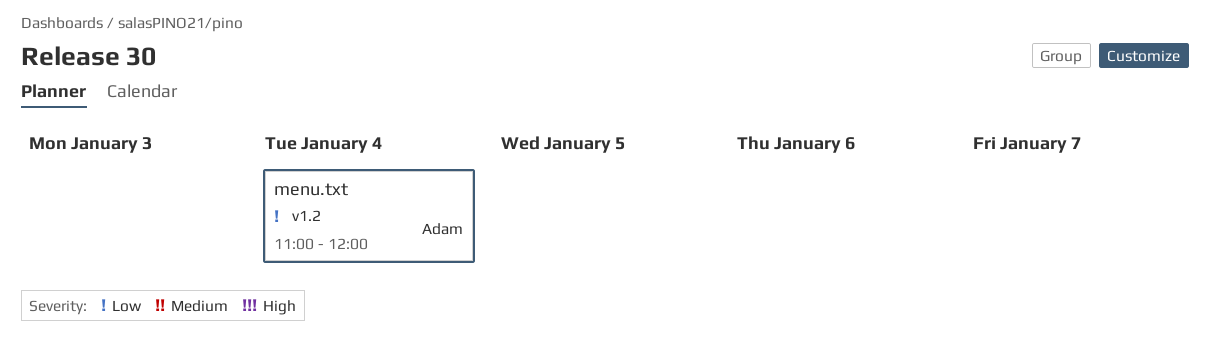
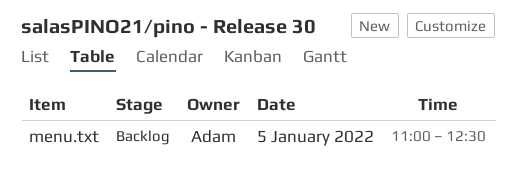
menu.txt, day: Jan 4 -> Jan 5
menu.txt, ends: 12:00 -> 12:30

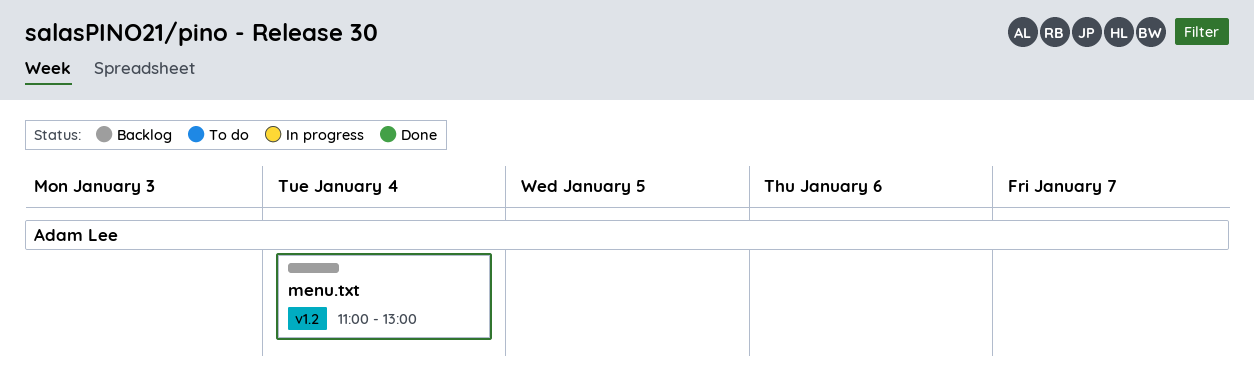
menu.txt, day: Jan 5 -> Jan 4
menu.txt, ends: 12:30 -> 13:00

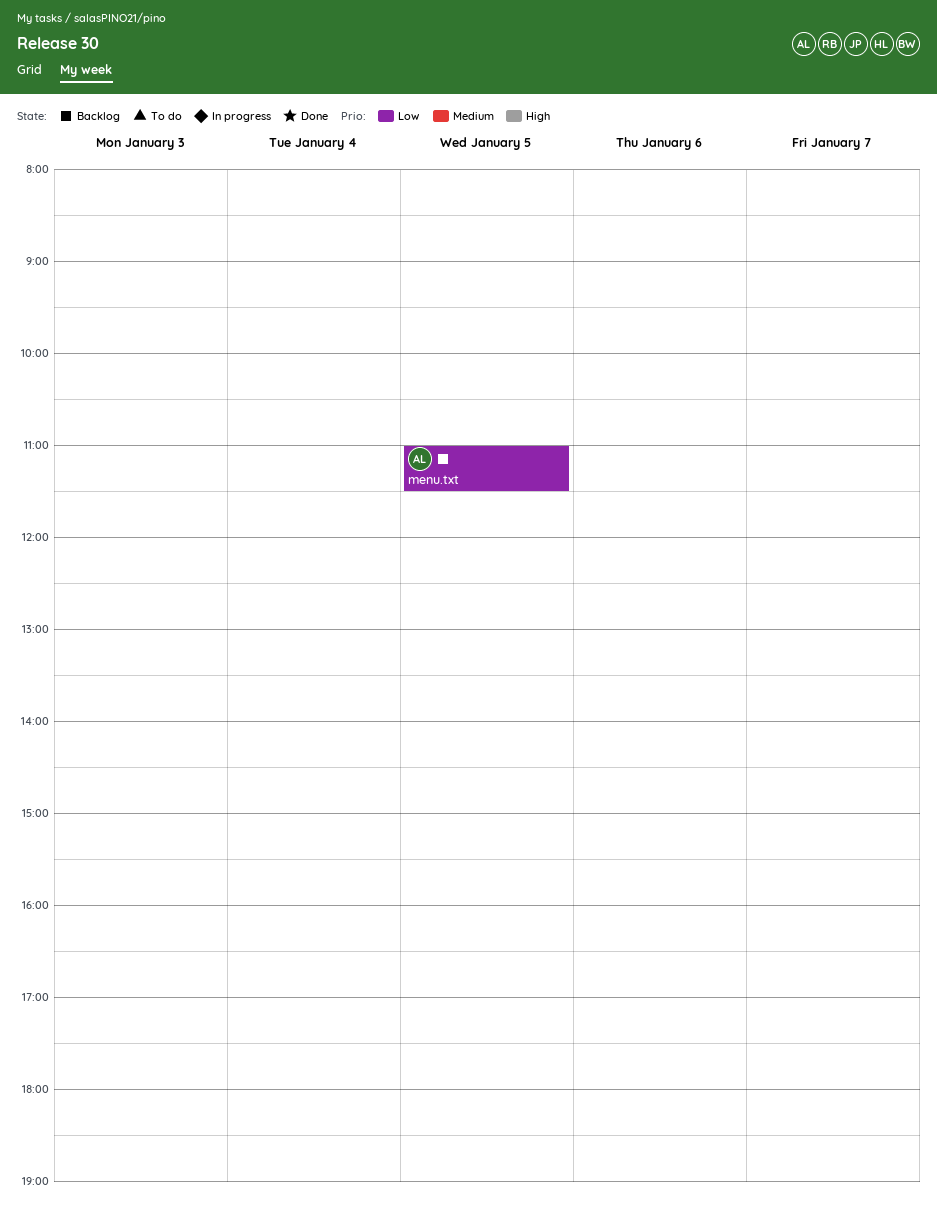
menu.txt, day: Jan 4 -> Jan 5
menu.txt, ends: 13:00 -> 11:30

